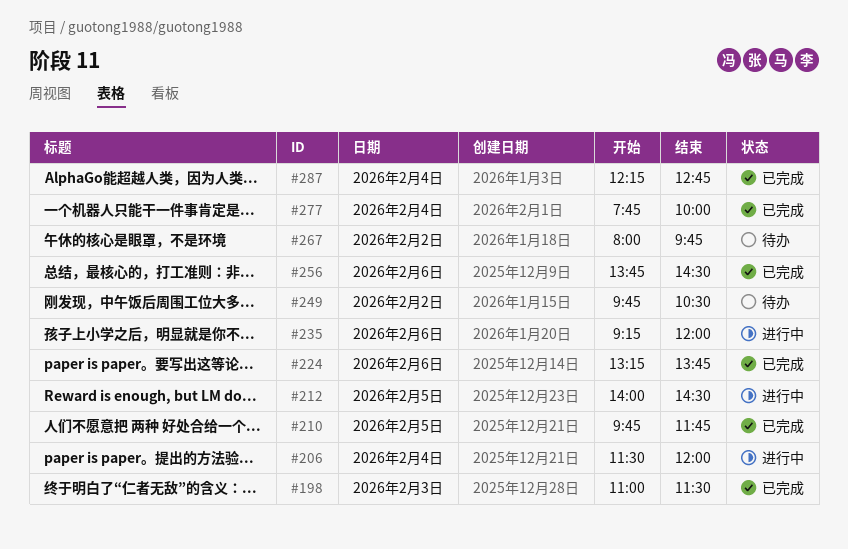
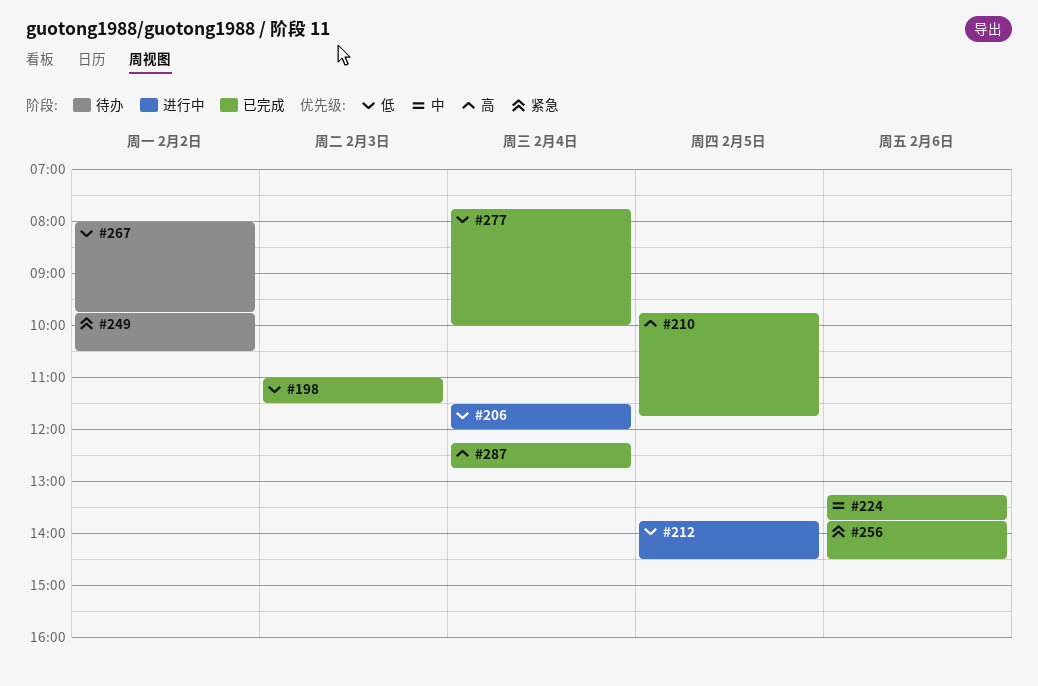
#212, begins: 14:00 -> 13:45
#235: present -> none

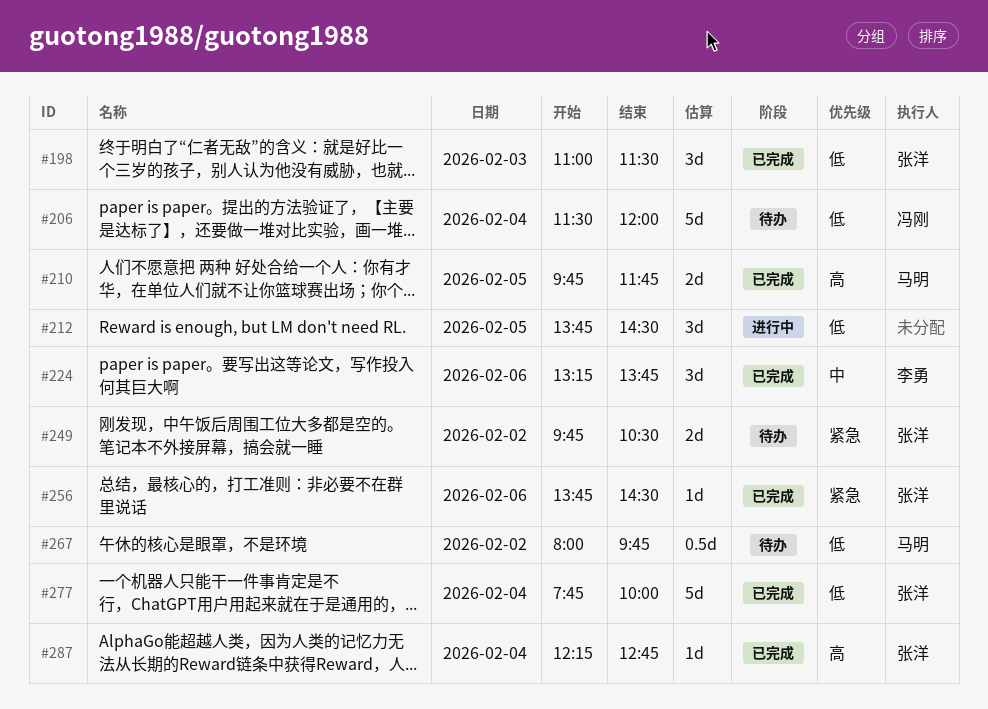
#206, status: 进行中 -> 待办

